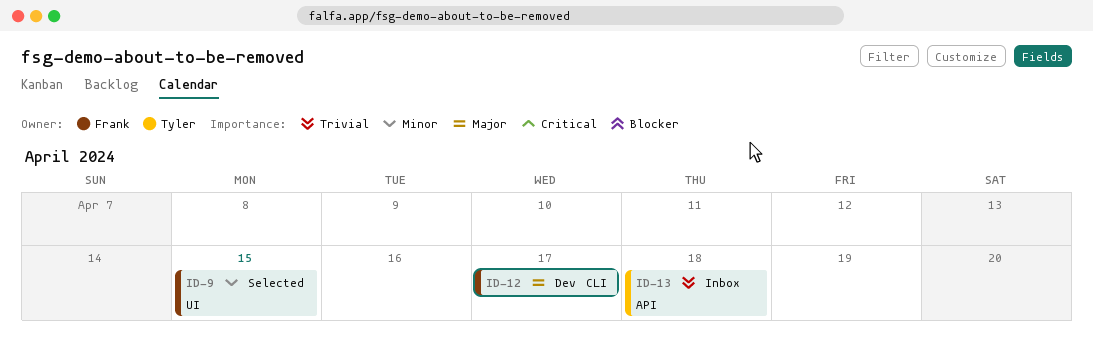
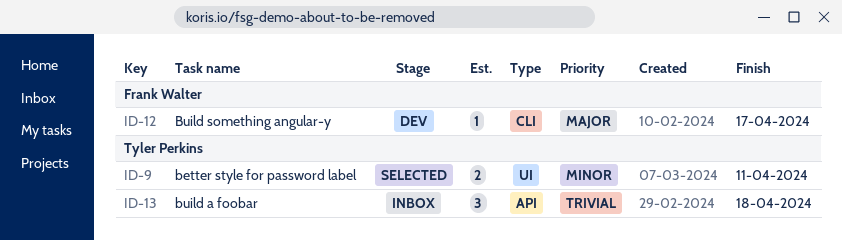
ID-9, owner: Frank Walter -> Tyler Perkins
ID-9, due: Apr 15 -> Apr 11

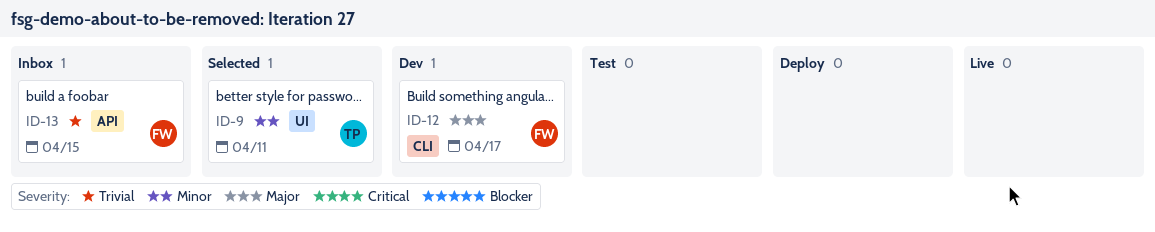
ID-13, owner: Tyler Perkins -> Frank Walter
ID-13, due: Apr 18 -> Apr 15

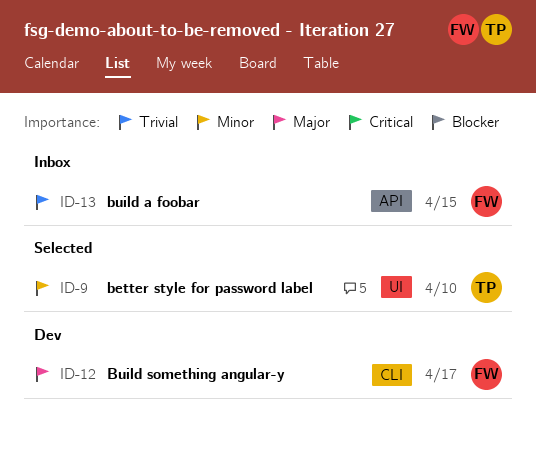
ID-9, due: Apr 11 -> Apr 10

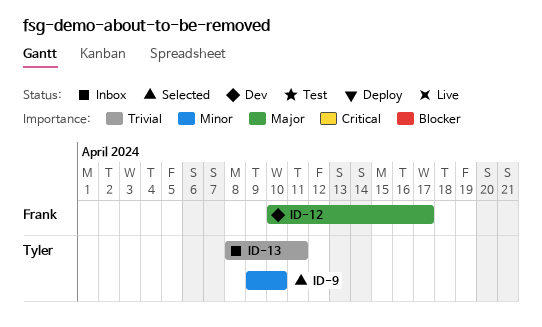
ID-13, owner: Frank -> Tyler
ID-13, due: Apr 15 -> Apr 11

